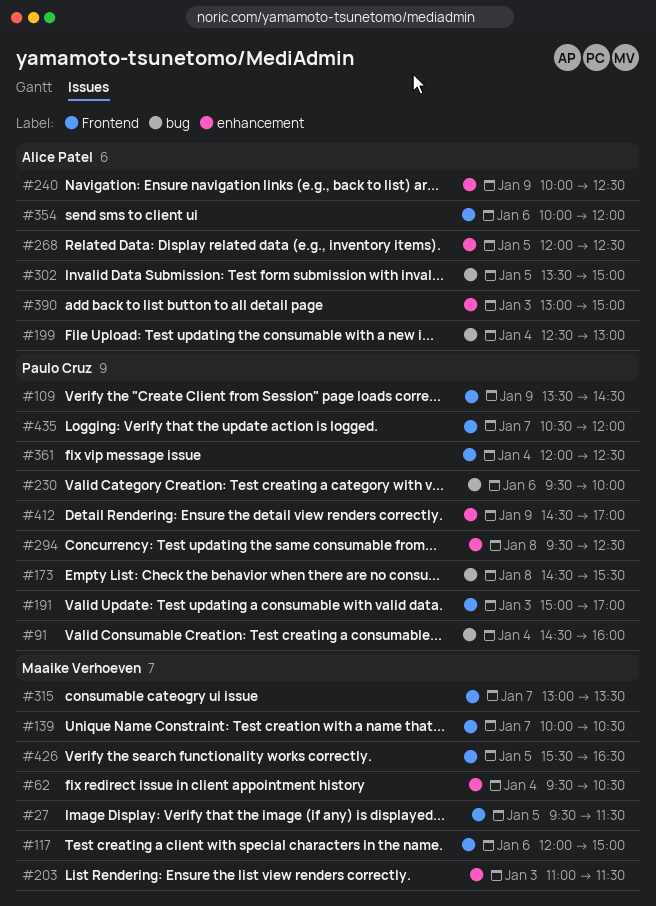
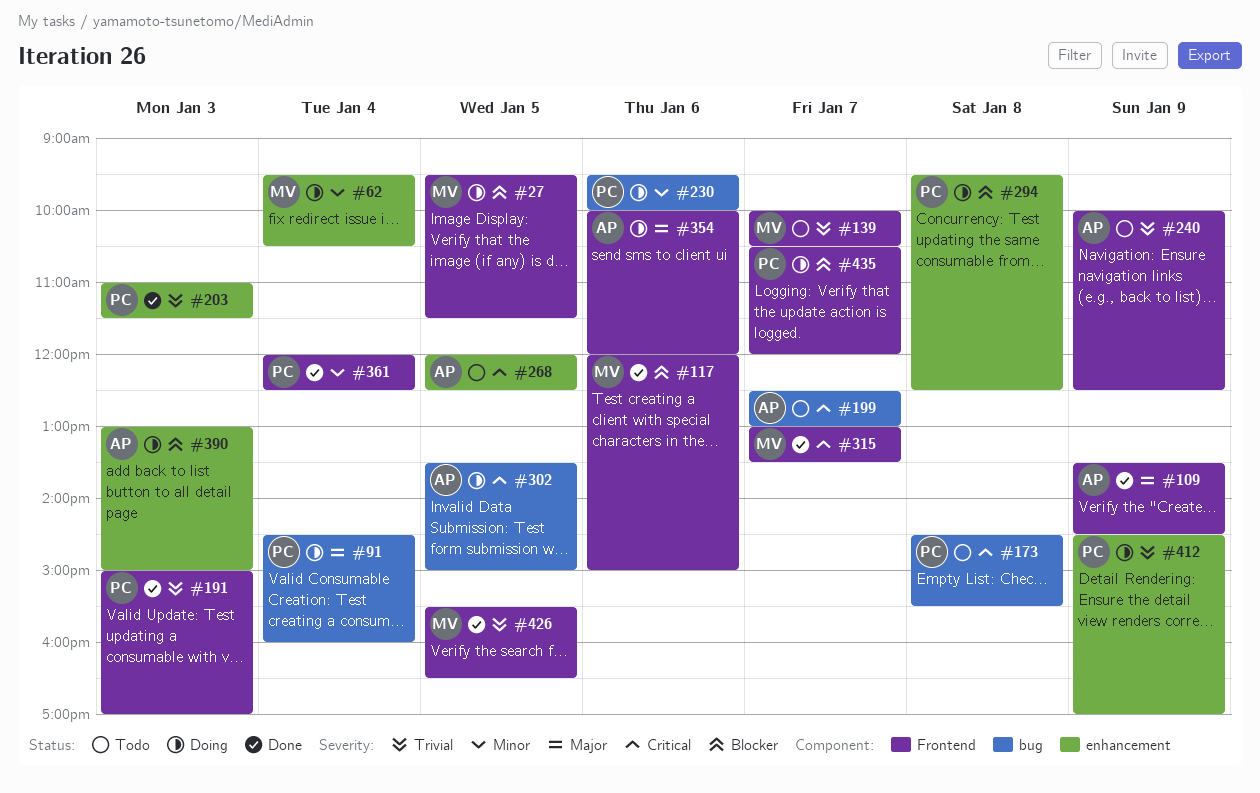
#109, owner: Paulo Cruz -> Alice Patel
#199, day: Jan 4 -> Jan 7
#203, owner: Maaike Verhoeven -> Paulo Cruz
#240, label: enhancement -> Frontend

